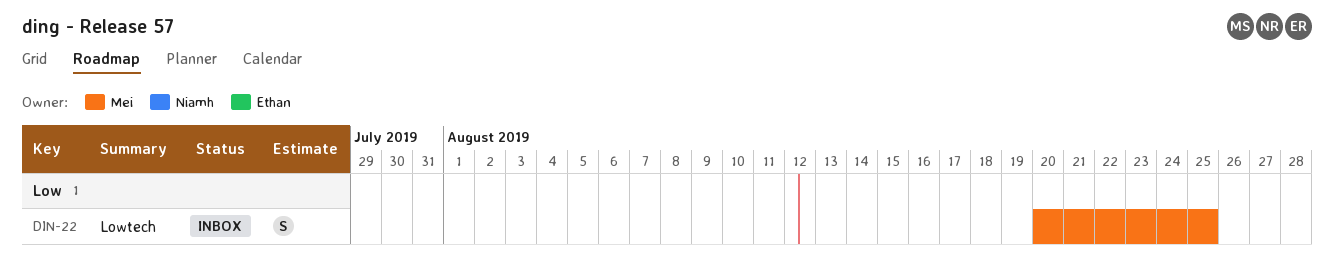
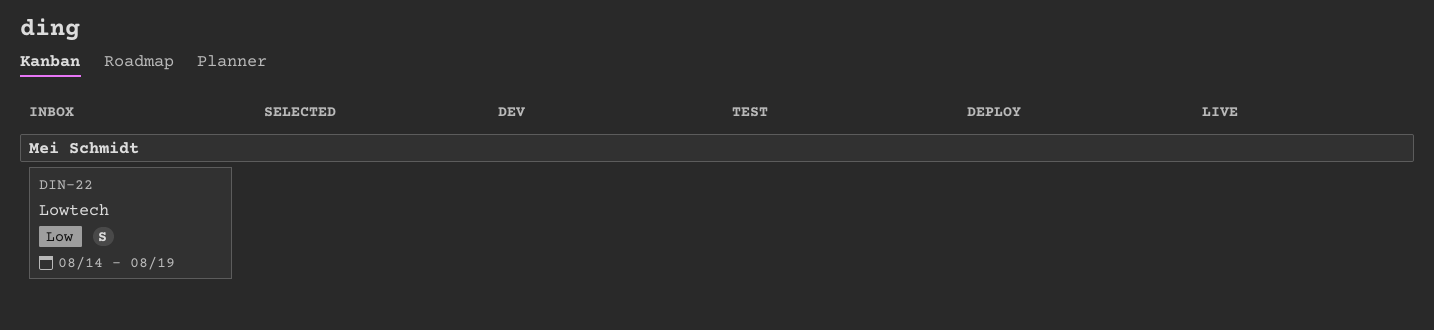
DIN-22, start: Aug 20 -> Aug 14
DIN-22, due: Aug 25 -> Aug 19

